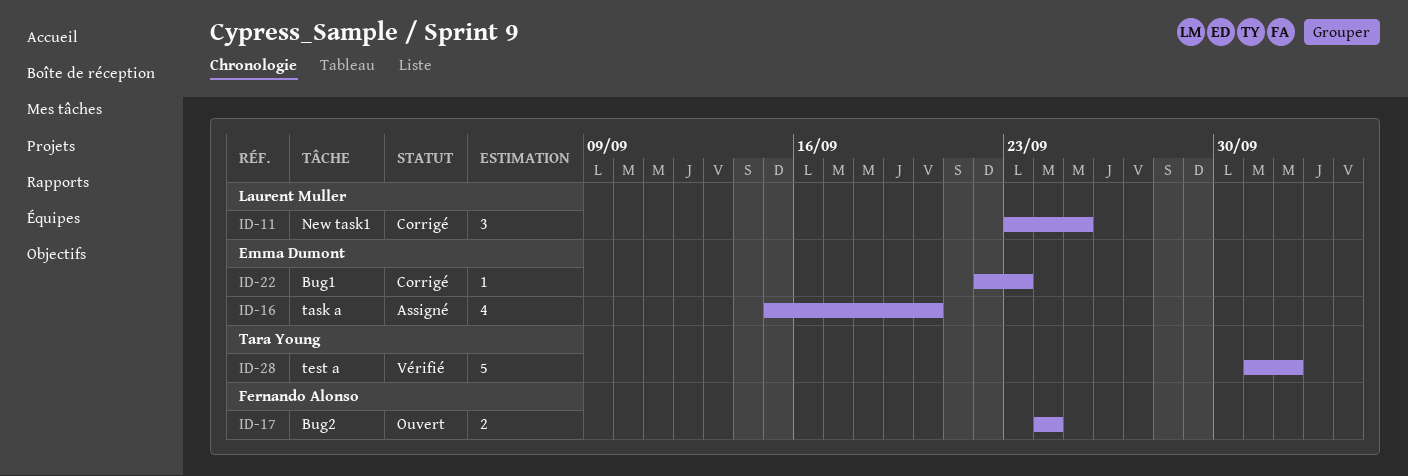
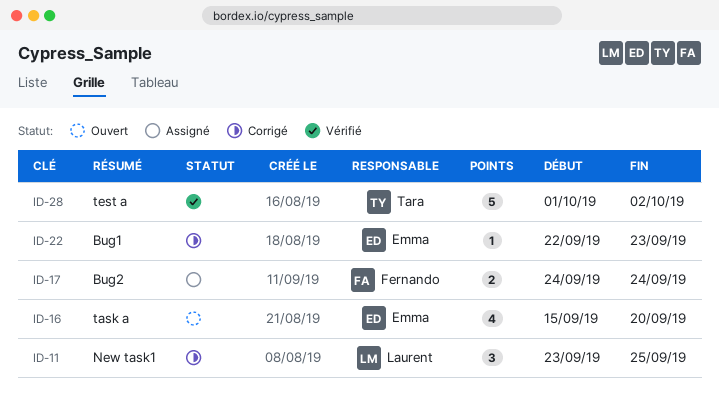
ID-16, status: Assigné -> Ouvert
ID-17, status: Ouvert -> Assigné

